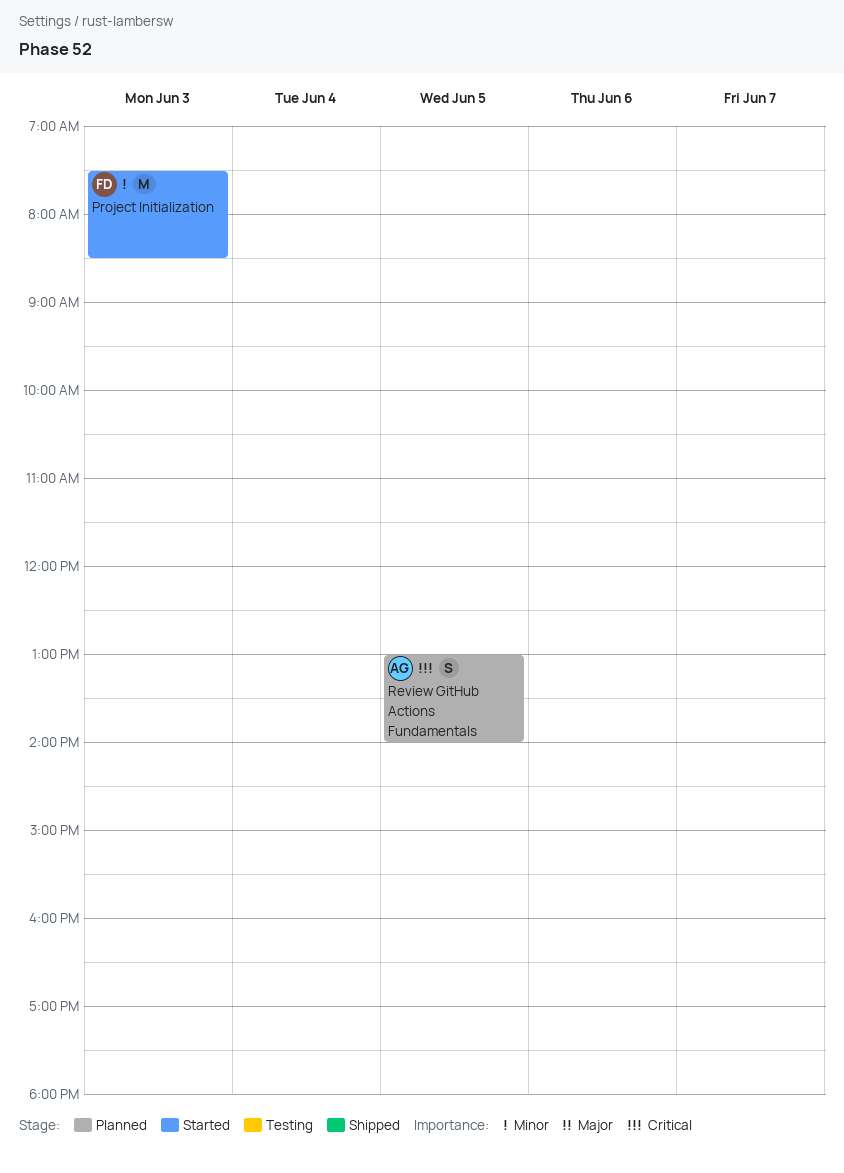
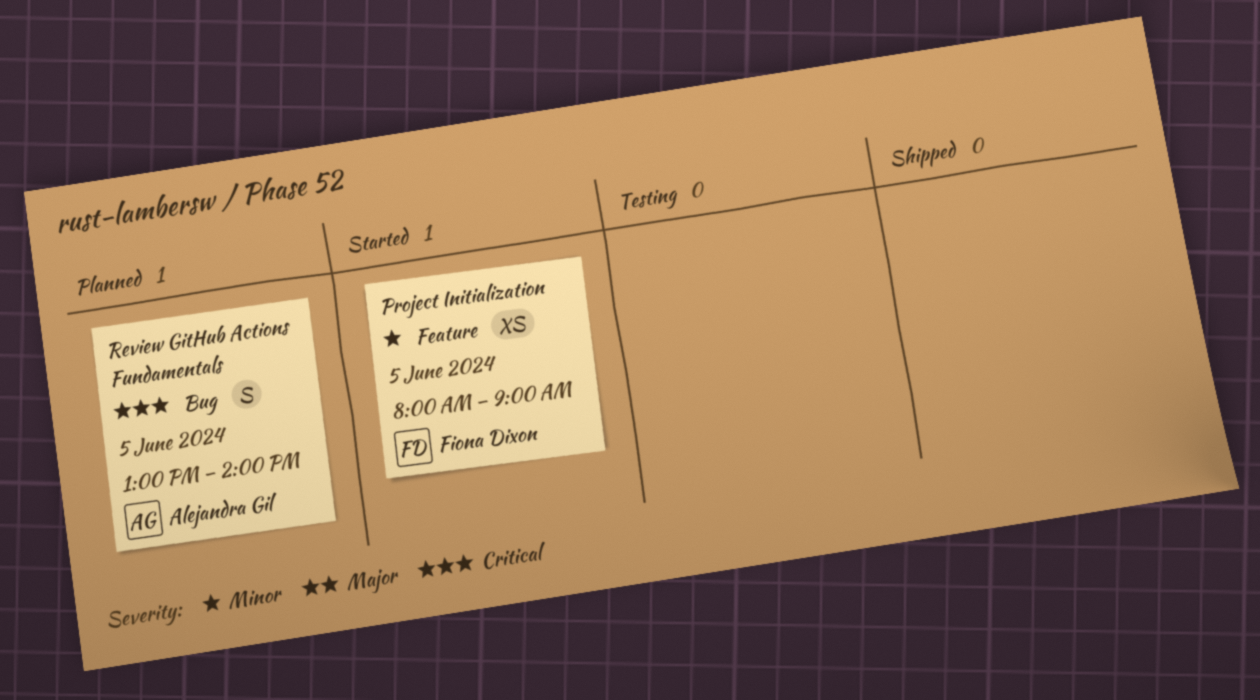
Project Initialization, estimate: M -> XS
Project Initialization, day: Jun 3 -> Jun 5
Project Initialization, begins: 07:30 -> 08:00
Project Initialization, ends: 08:30 -> 09:00

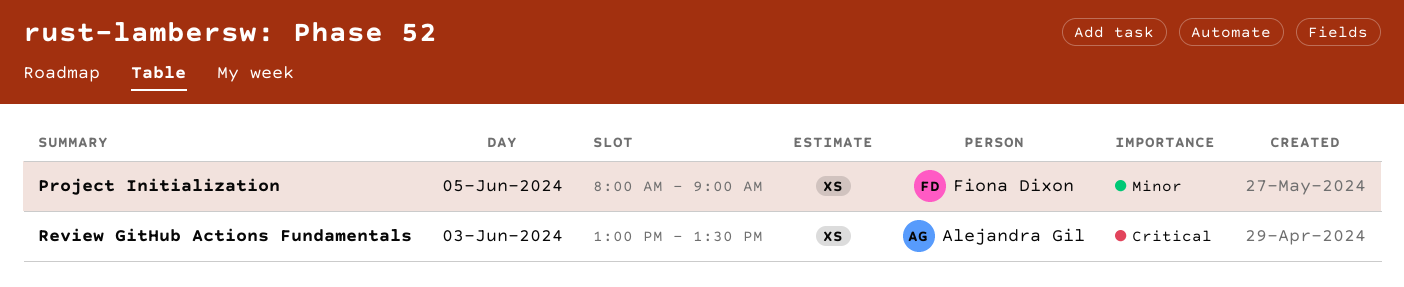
Review GitHub Actions Fundamentals, estimate: S -> XS
Review GitHub Actions Fundamentals, day: Jun 5 -> Jun 3
Review GitHub Actions Fundamentals, ends: 14:00 -> 13:30

